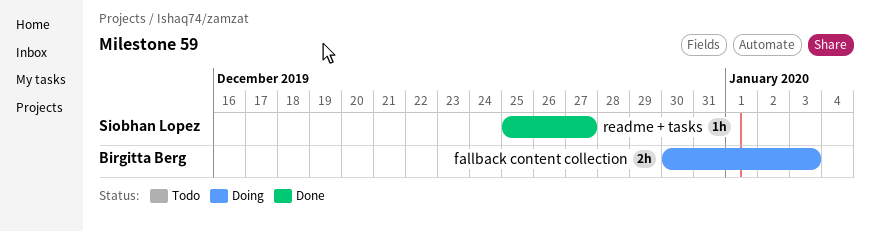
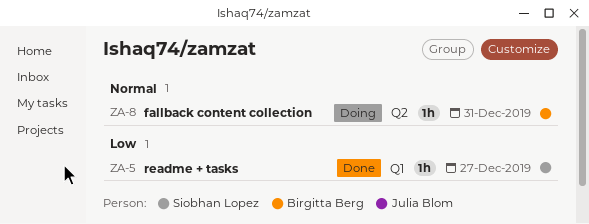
fallback content collection, estimate: 2h -> 1h
fallback content collection, due: Jan 3 -> Dec 31

